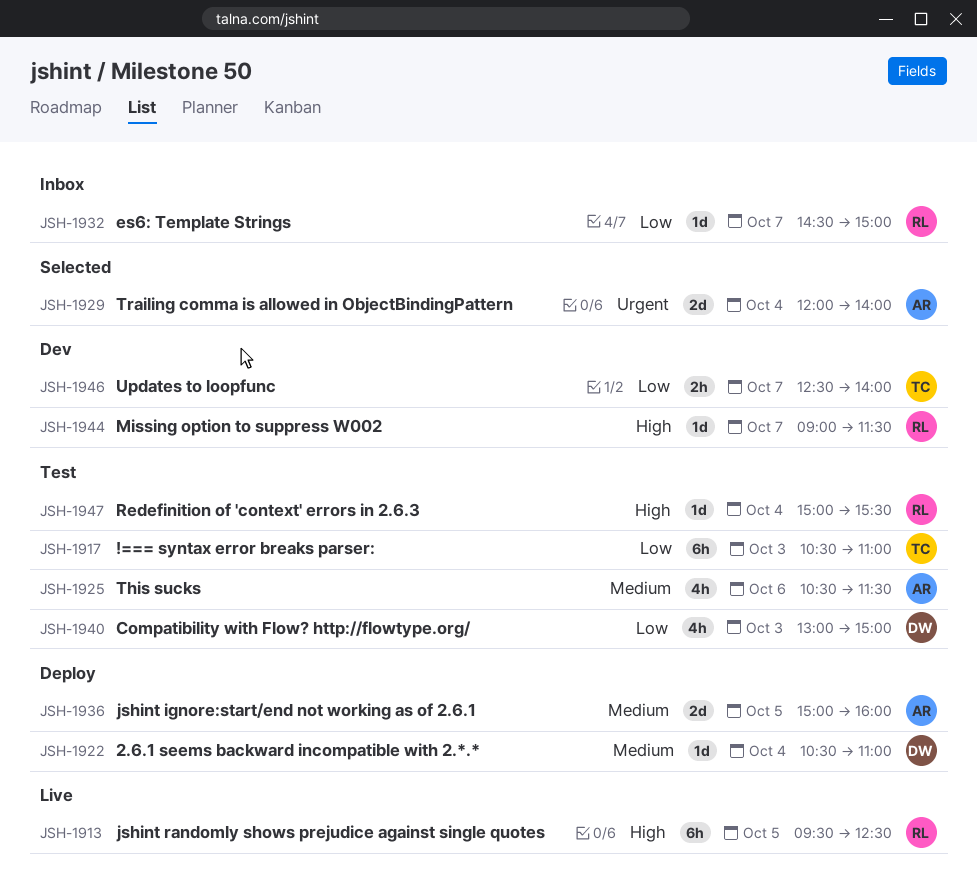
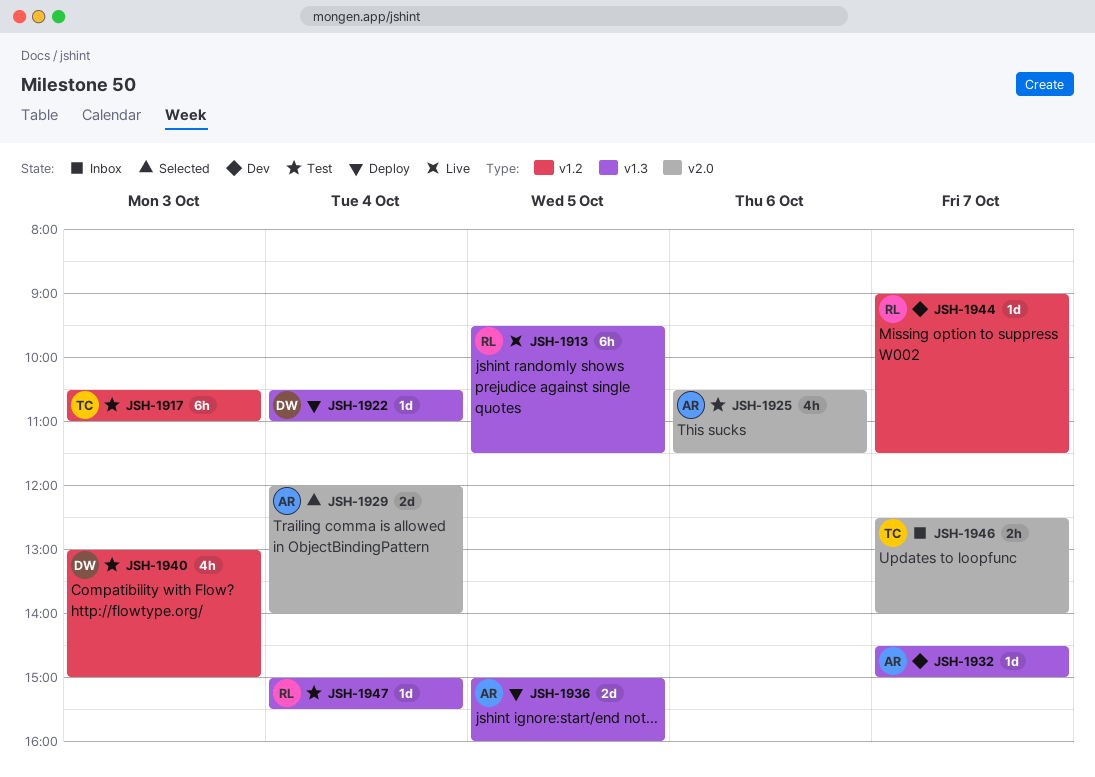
JSH-1913, ends: 12:30 -> 11:30
JSH-1932, status: Inbox -> Dev
JSH-1932, owner: RL -> AR
JSH-1946, status: Dev -> Inbox

